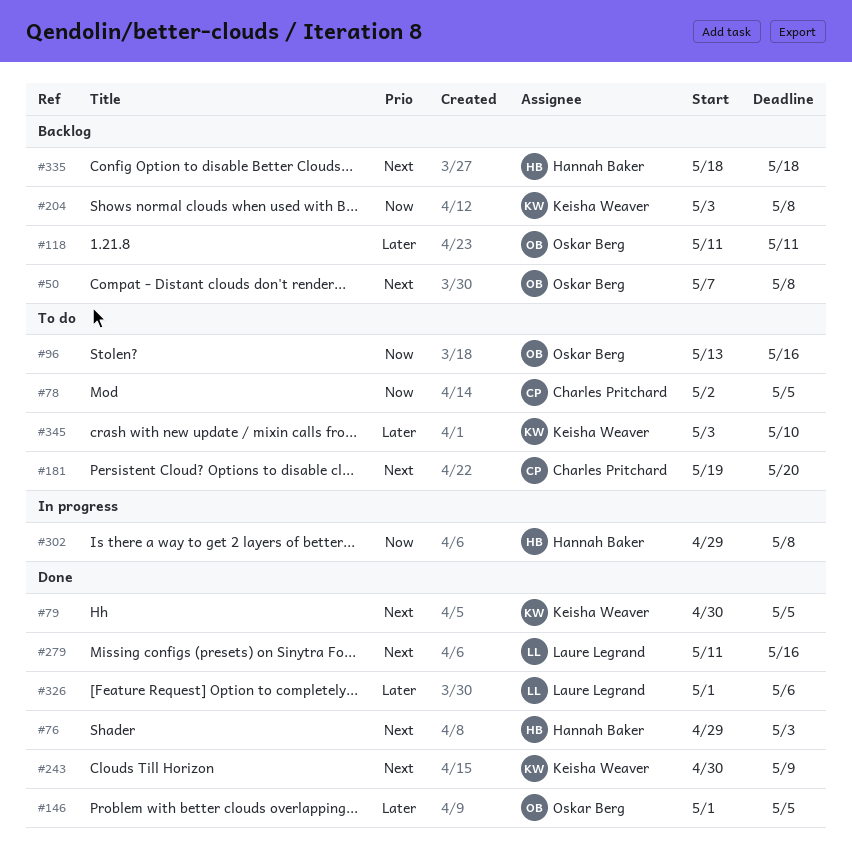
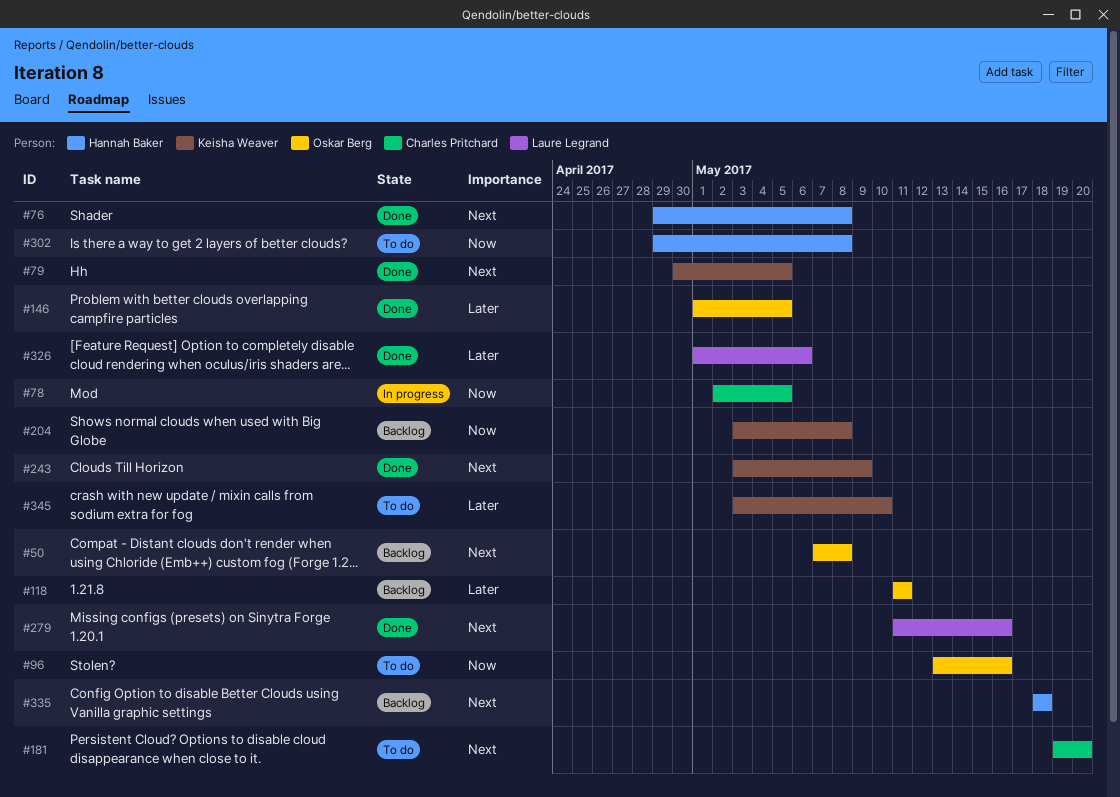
#76, due: May 3 -> May 8
#78, status: To do -> In progress
#243, start: Apr 30 -> May 3
#302, status: In progress -> To do

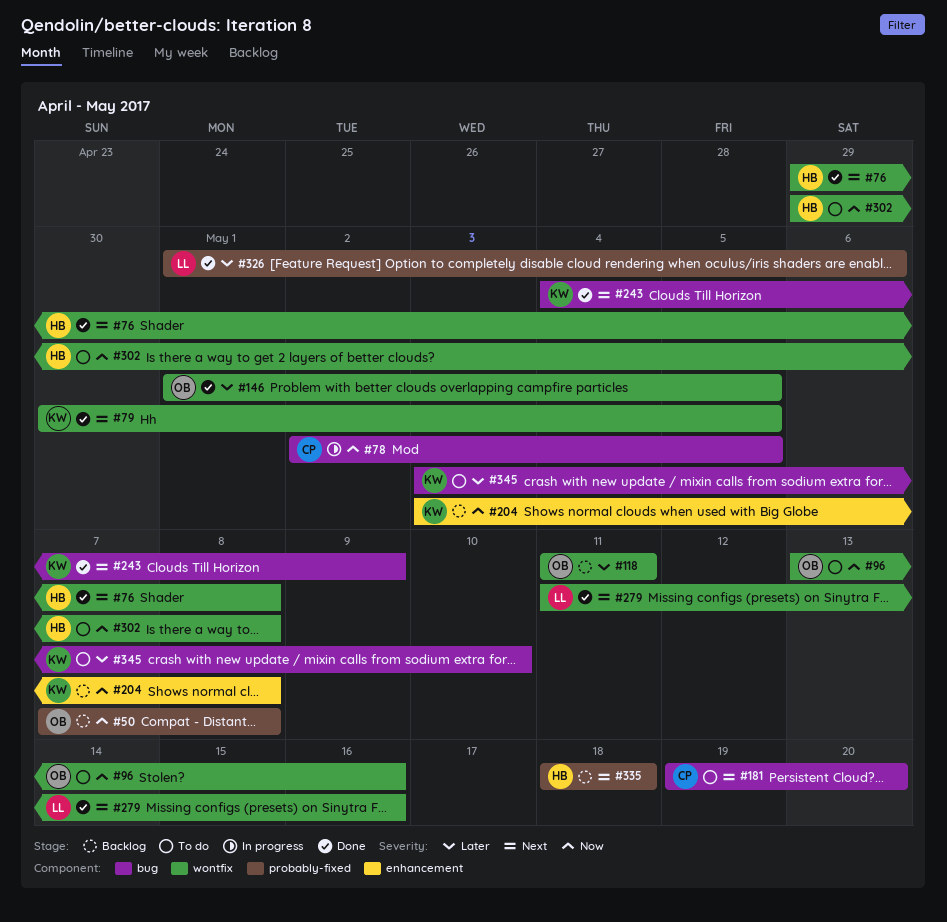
#50, priority: Next -> Now
#243, start: May 3 -> May 4

